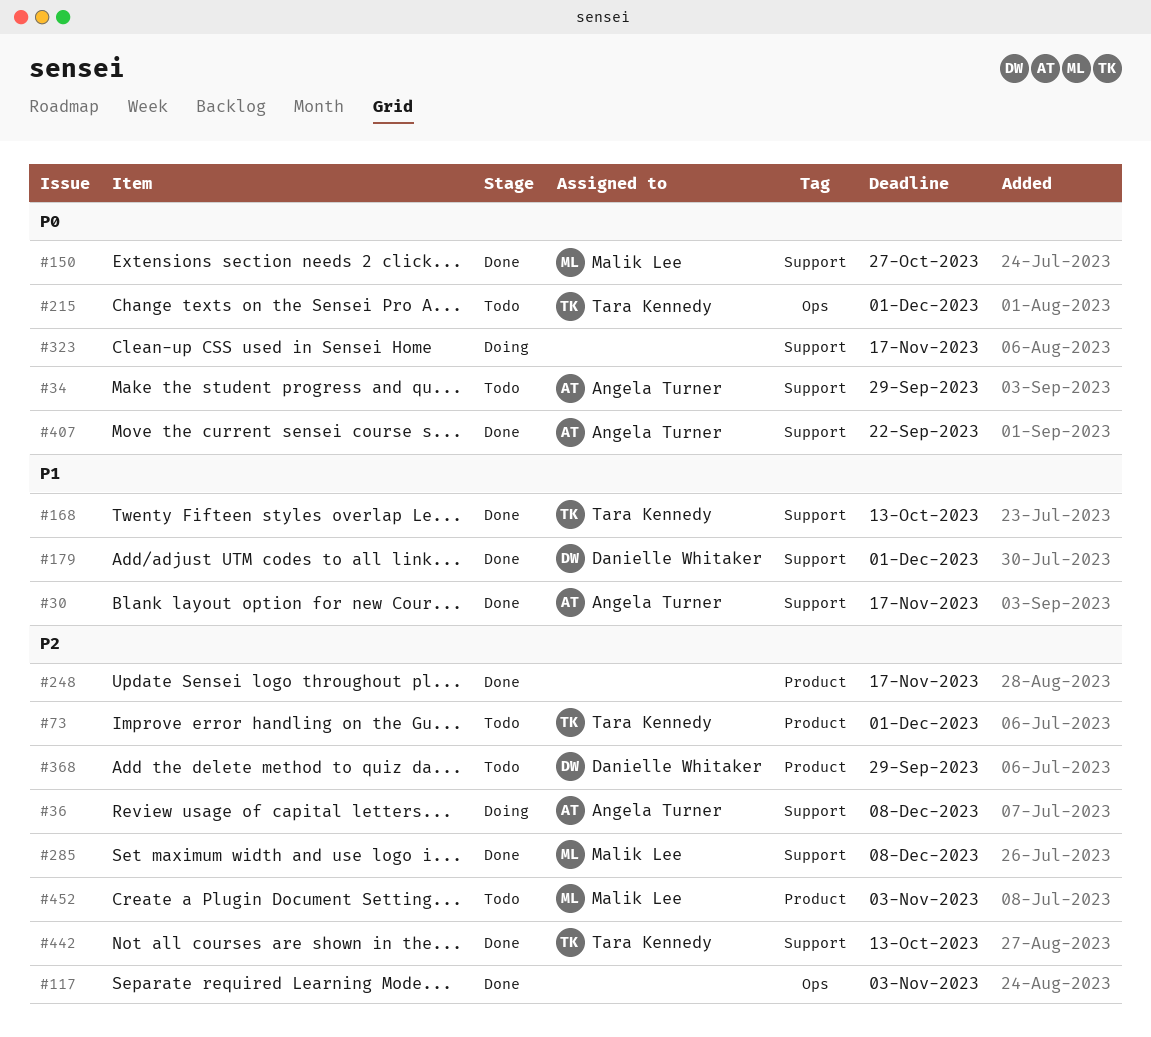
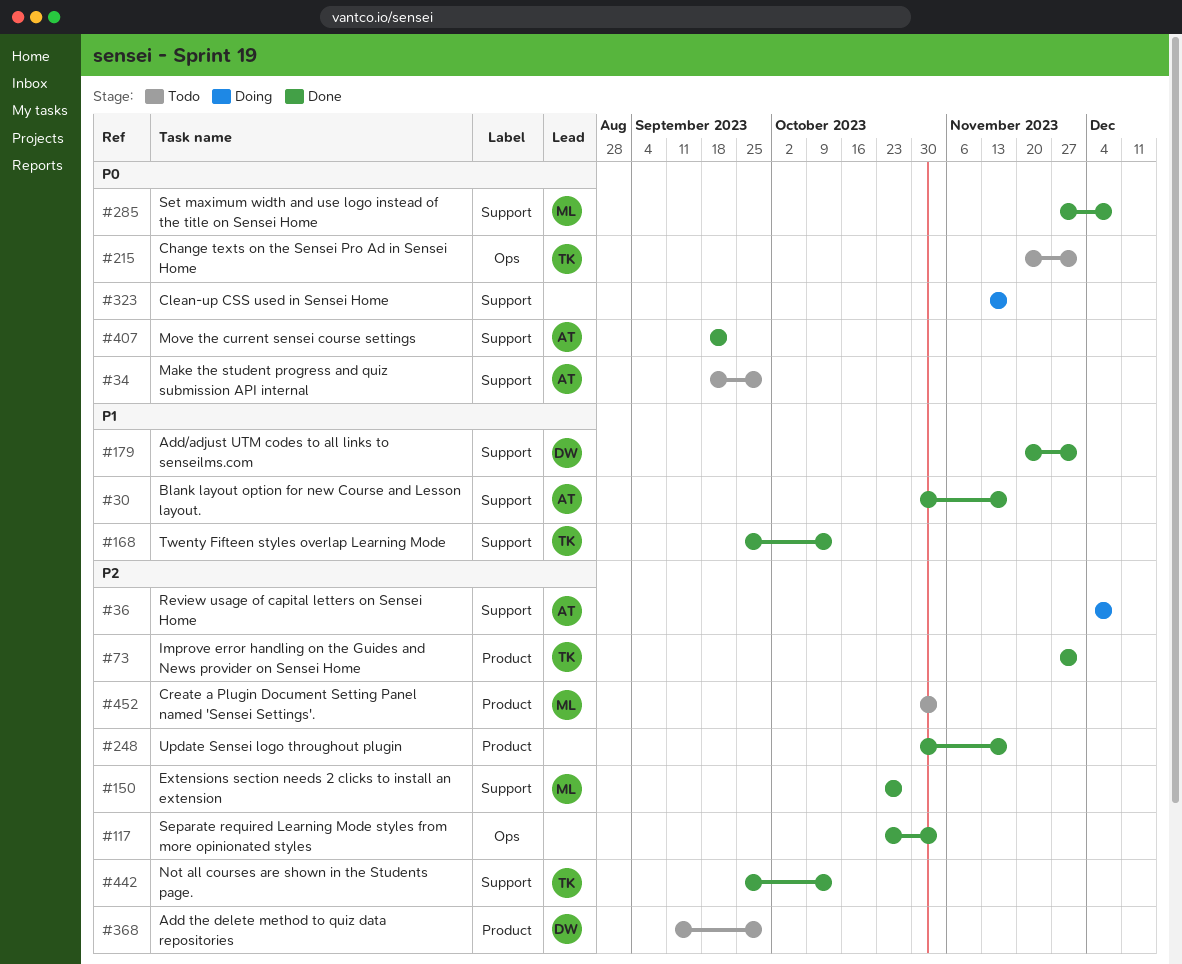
#73, status: Todo -> Done
#150, priority: P0 -> P2
#285, priority: P2 -> P0

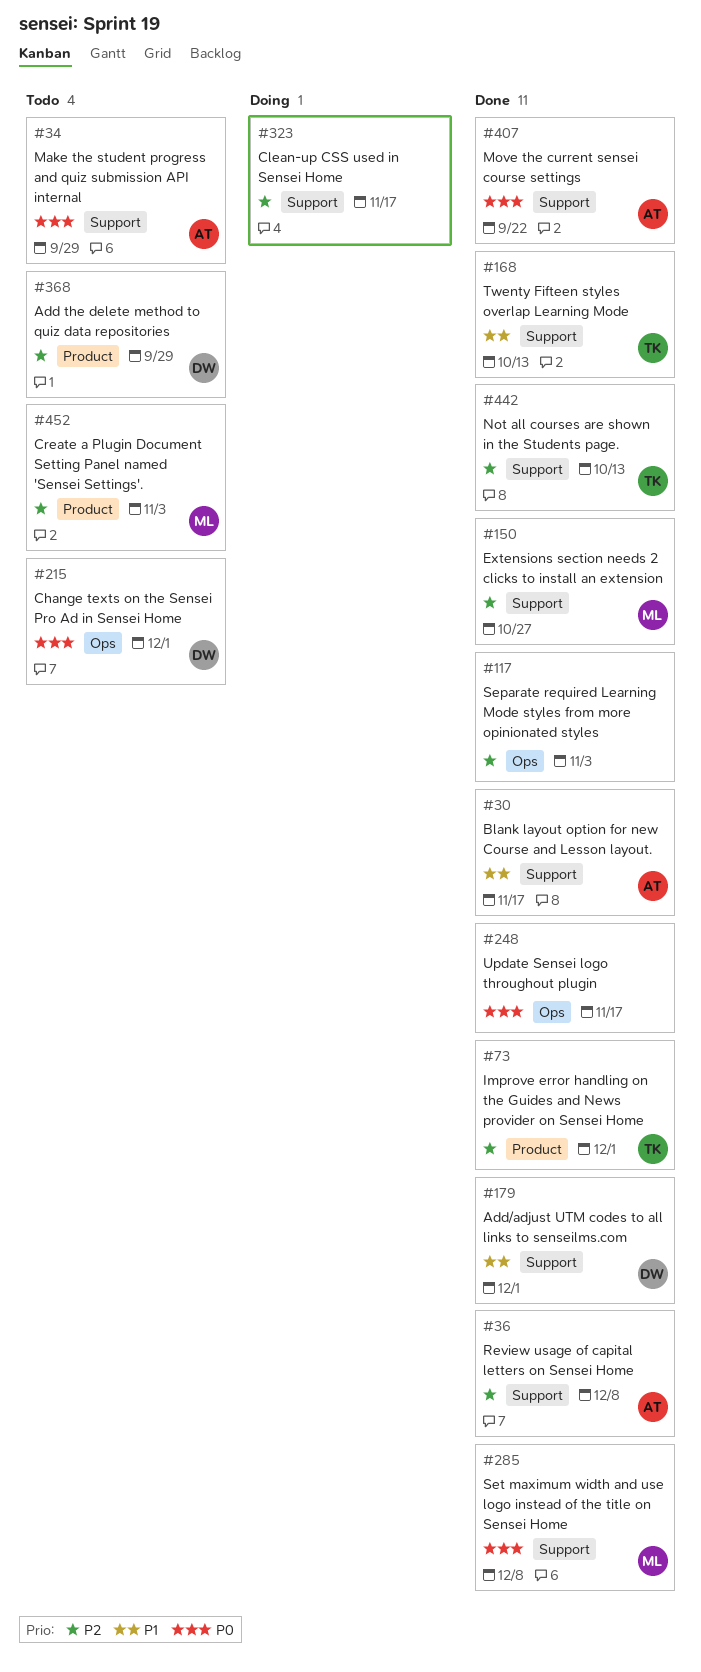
#36, status: Doing -> Done
#215, owner: TK -> DW
#248, priority: P2 -> P0
#248, label: Product -> Ops
#323, priority: P0 -> P2

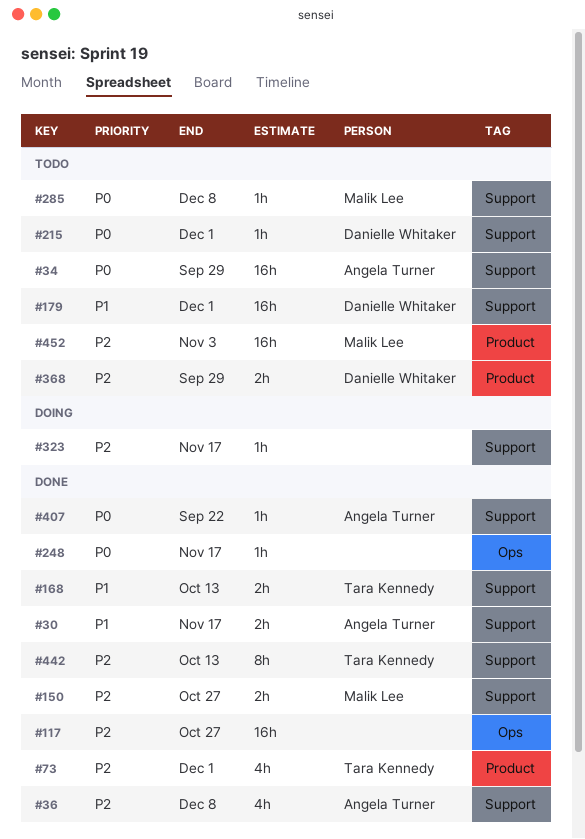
#117, due: Nov 3 -> Oct 27
#179, status: Done -> Todo
#215, label: Ops -> Support
#285, status: Done -> Todo

